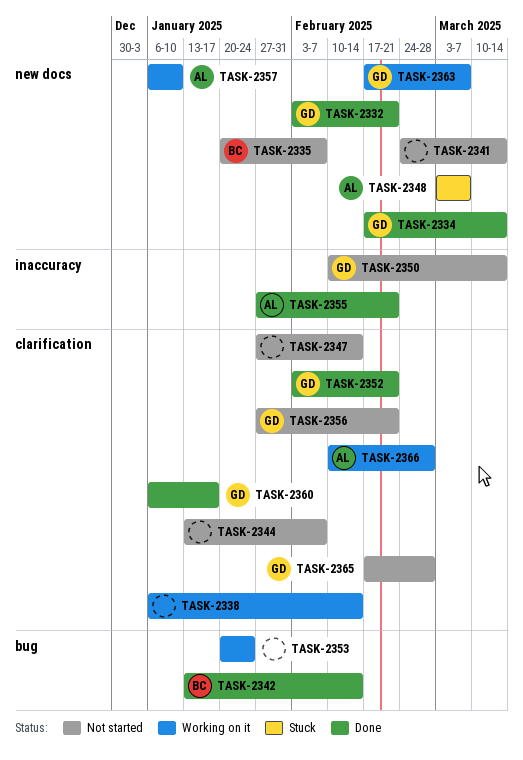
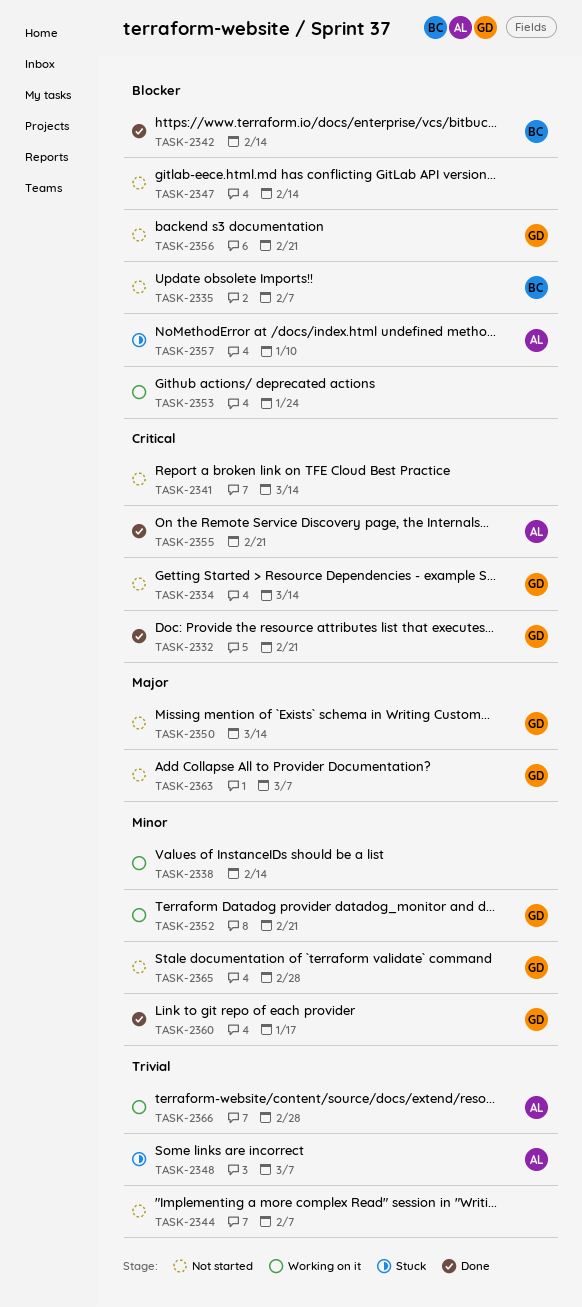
TASK-2334, status: Done -> Not started
TASK-2352, status: Done -> Working on it
TASK-2357, status: Working on it -> Stuck
TASK-2363, status: Working on it -> Not started

